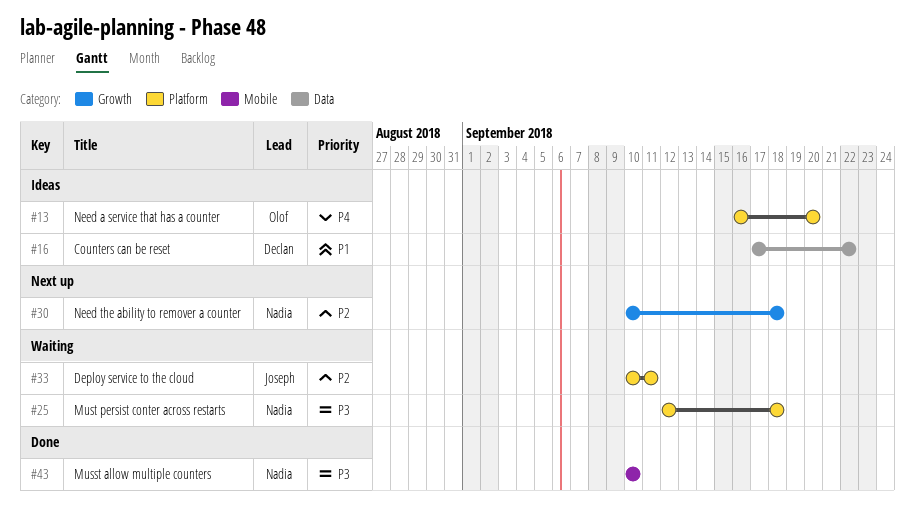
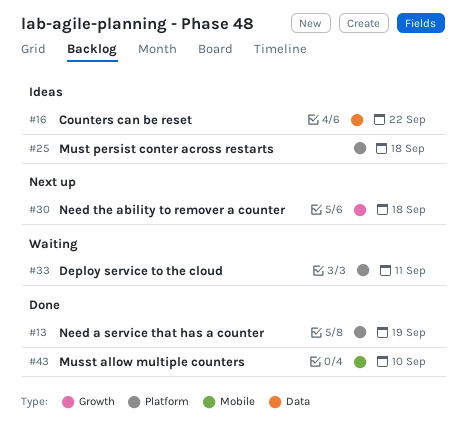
#13, status: Ideas -> Done
#13, due: Sep 20 -> Sep 19
#25, status: Waiting -> Ideas

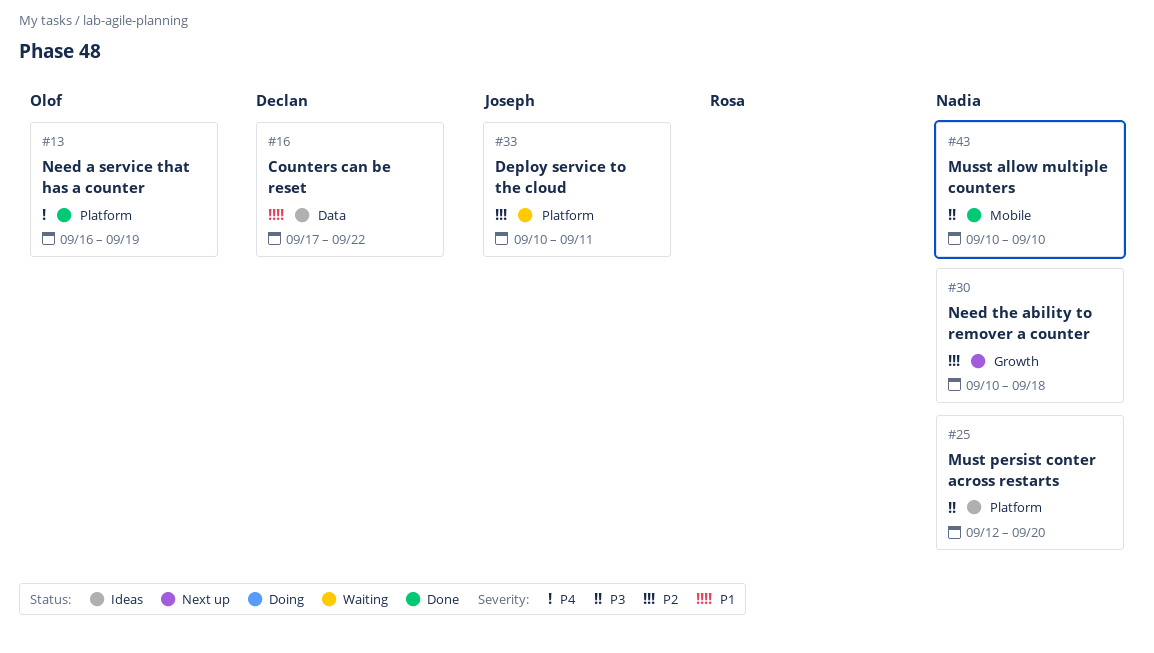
#25, due: Sep 18 -> Sep 20

